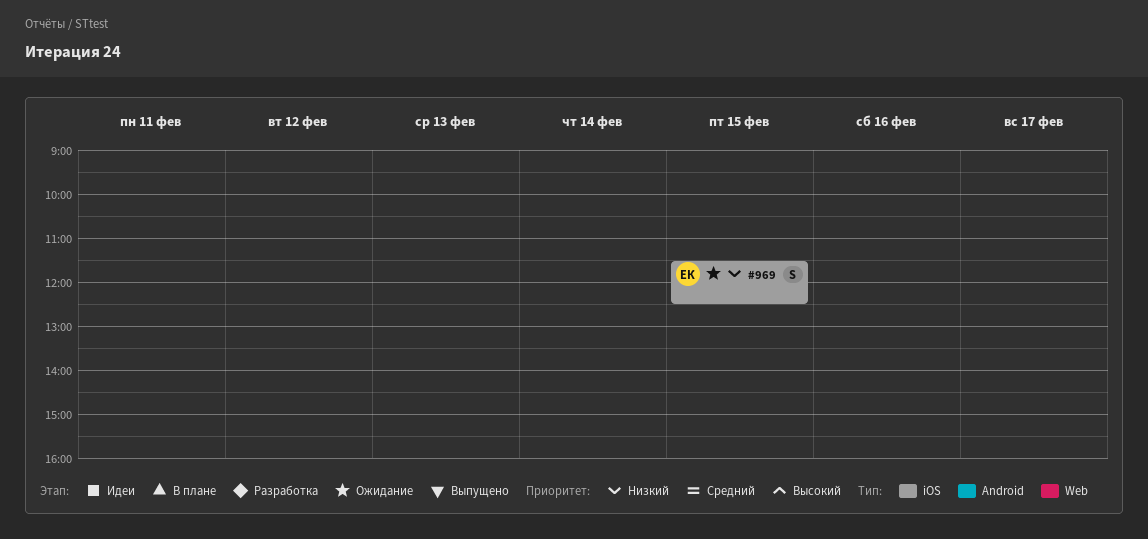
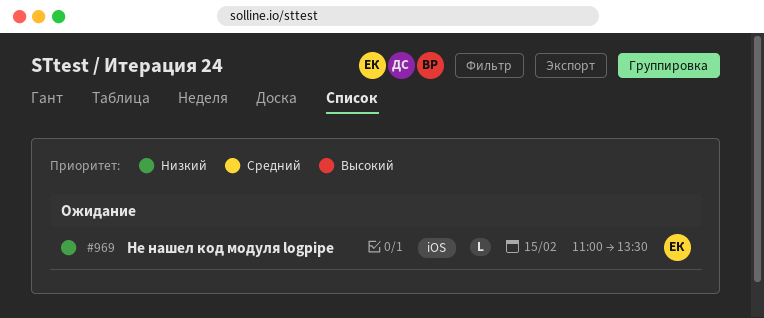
#969, estimate: S -> L
#969, begins: 11:30 -> 11:00
#969, ends: 12:30 -> 13:30

